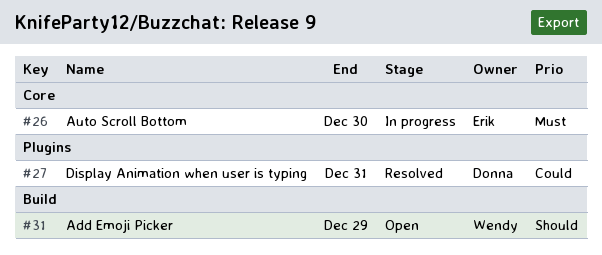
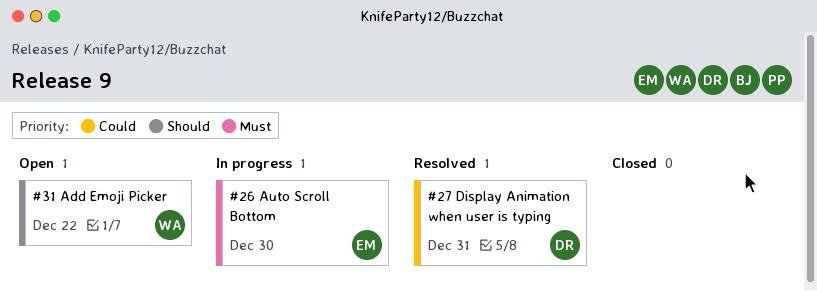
#31, due: Dec 29 -> Dec 22

